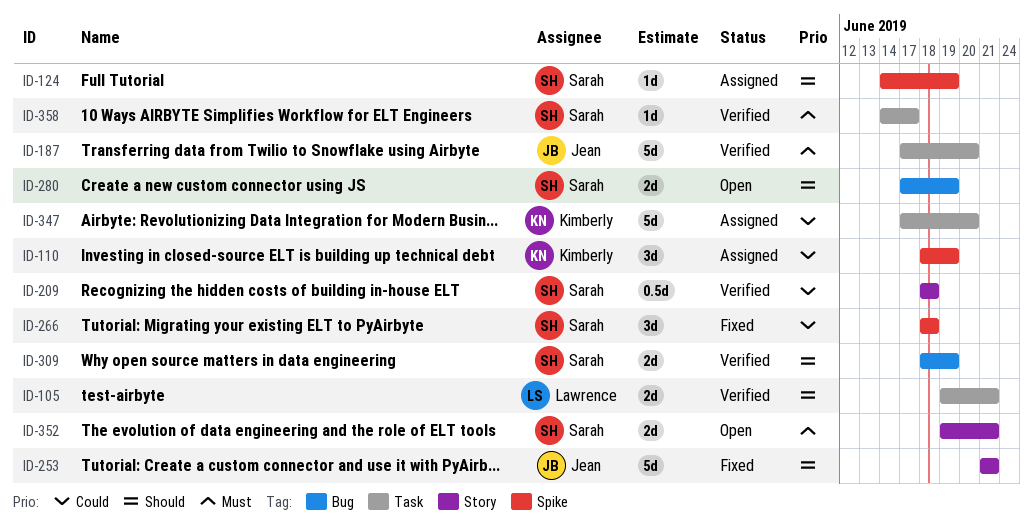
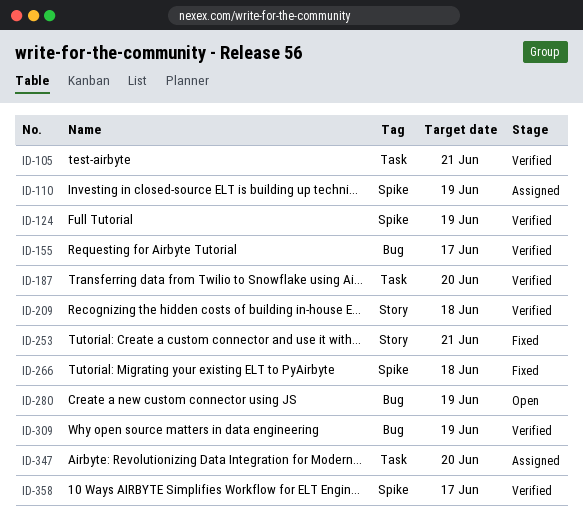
ID-124, status: Assigned -> Verified
ID-155: none -> present
ID-352: present -> none
ID-358, label: Task -> Spike

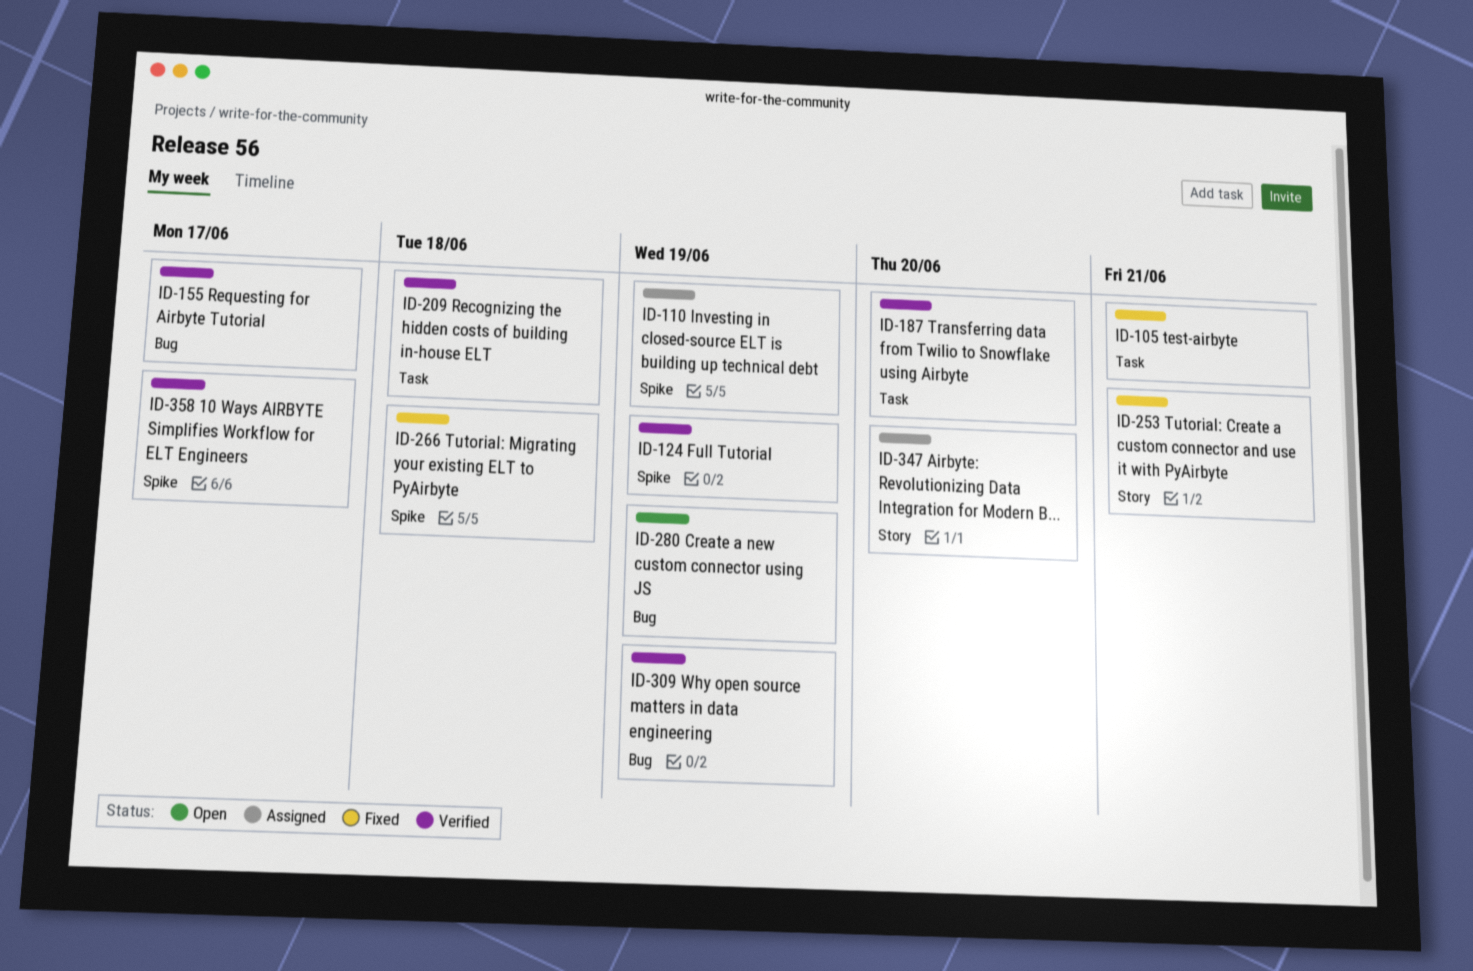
ID-105, status: Verified -> Fixed
ID-209, label: Story -> Task
ID-347, label: Task -> Story

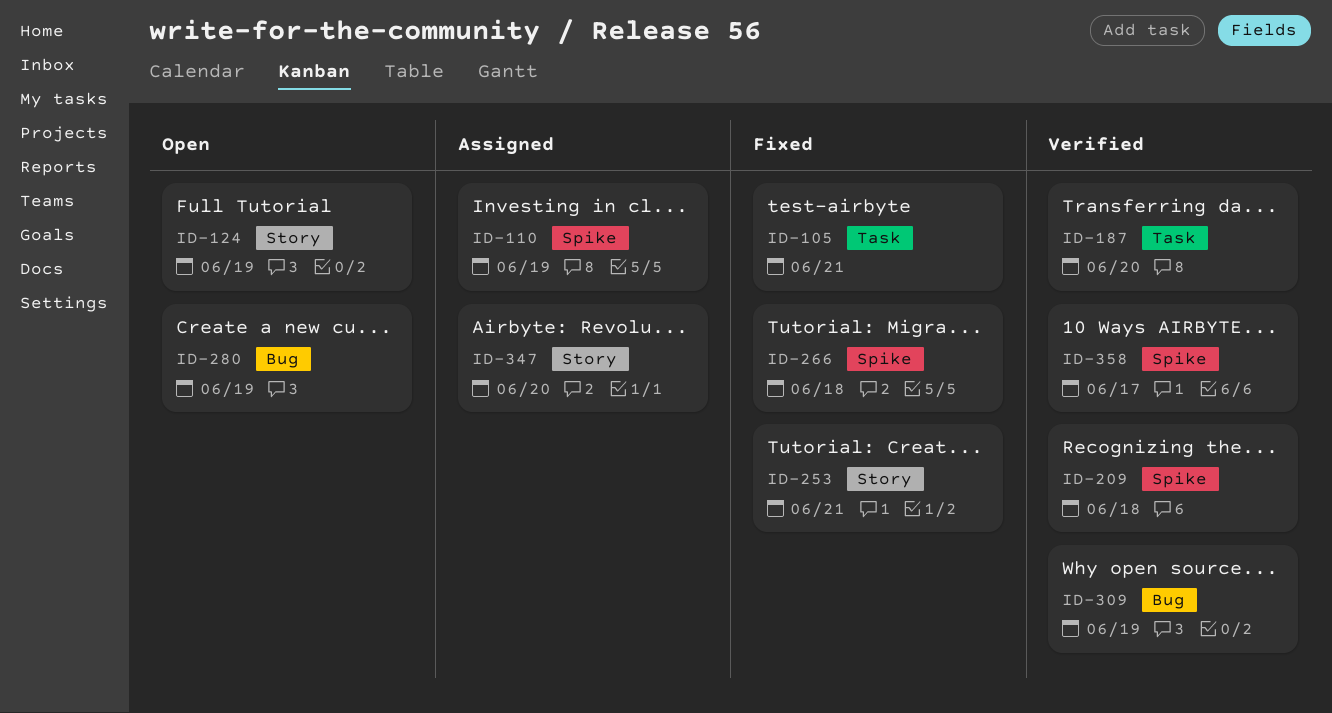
ID-124, status: Verified -> Open
ID-124, label: Spike -> Story
ID-155: present -> none
ID-209, label: Task -> Spike

